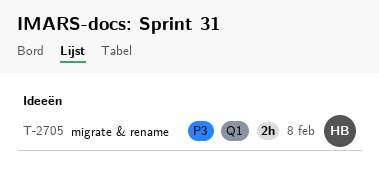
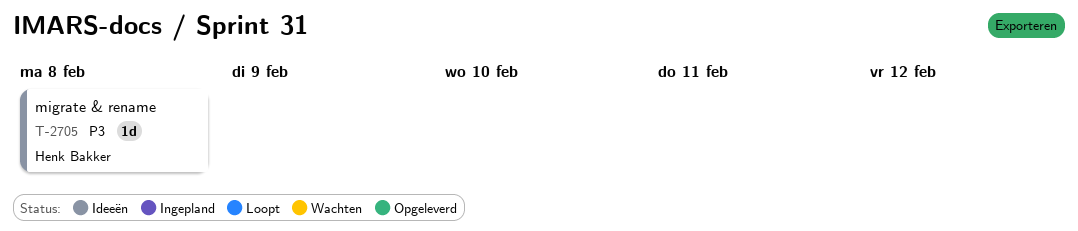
T-2705, estimate: 2h -> 1d

